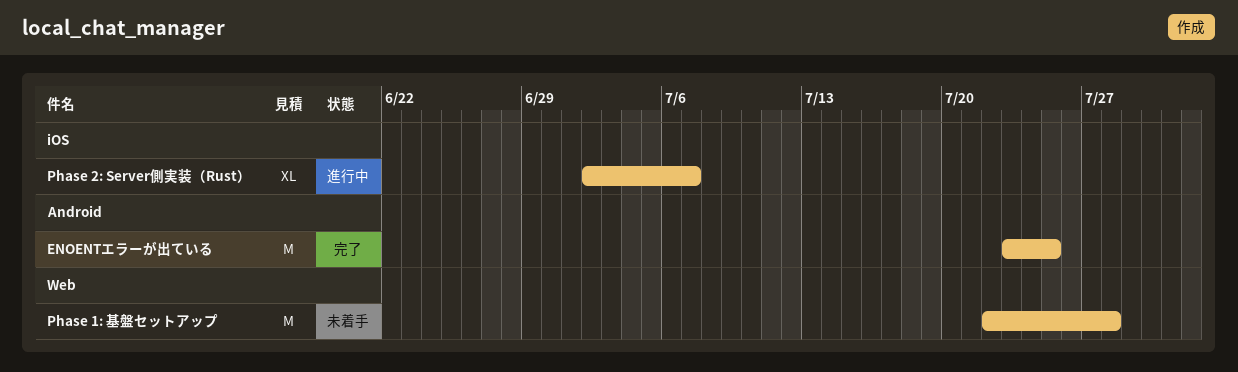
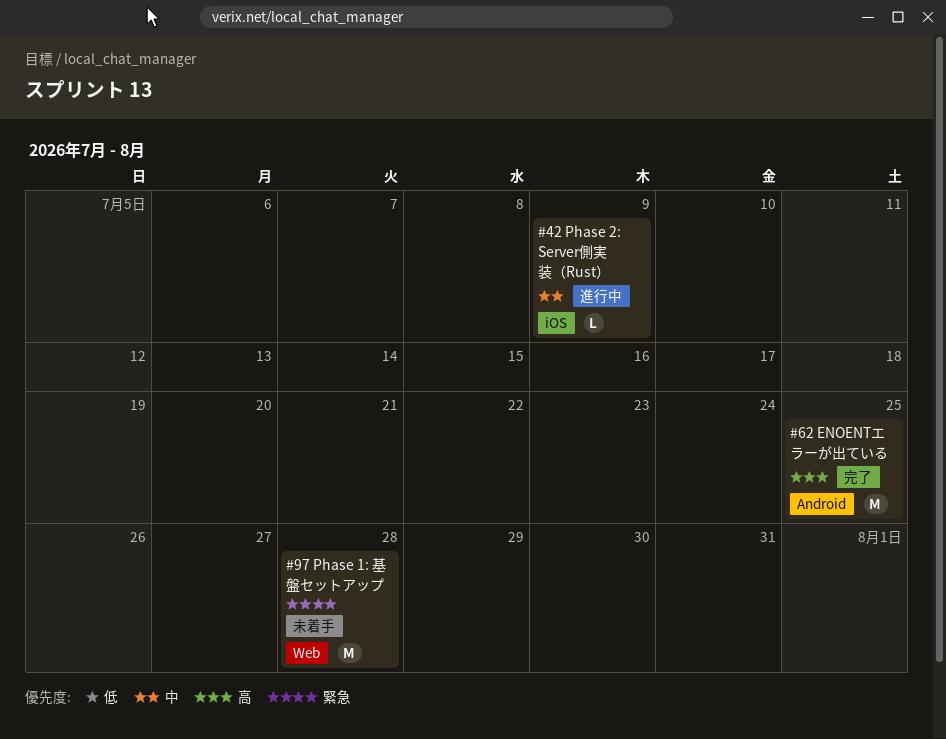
Phase 2: Server側実装（Rust）, estimate: XL -> L
Phase 2: Server側実装（Rust）, due: Jul 7 -> Jul 9

